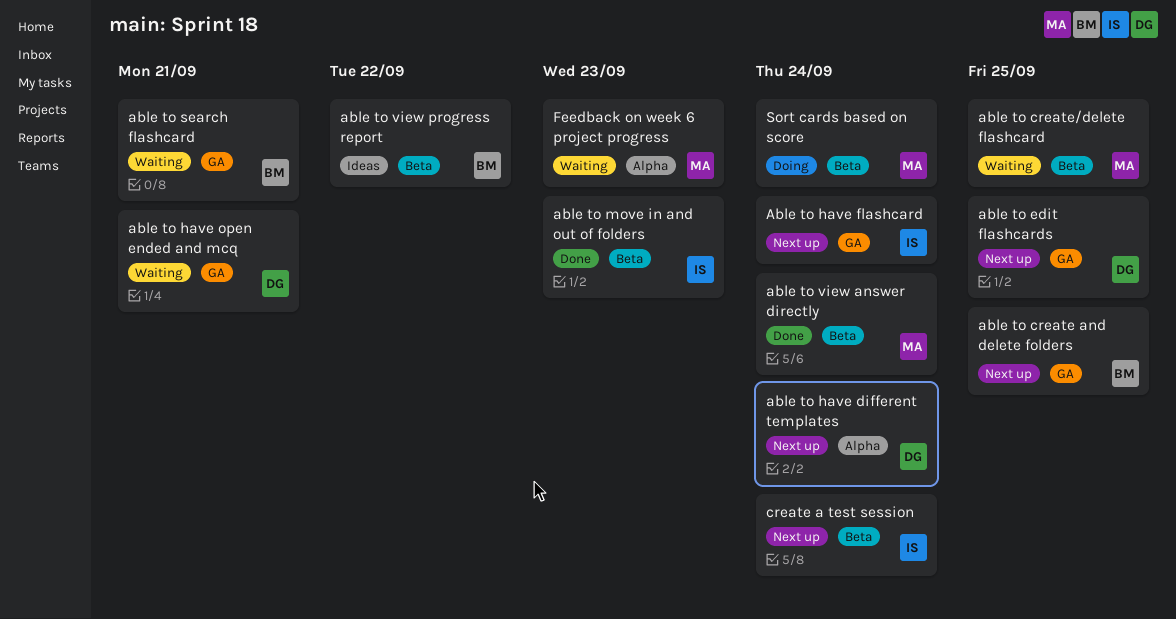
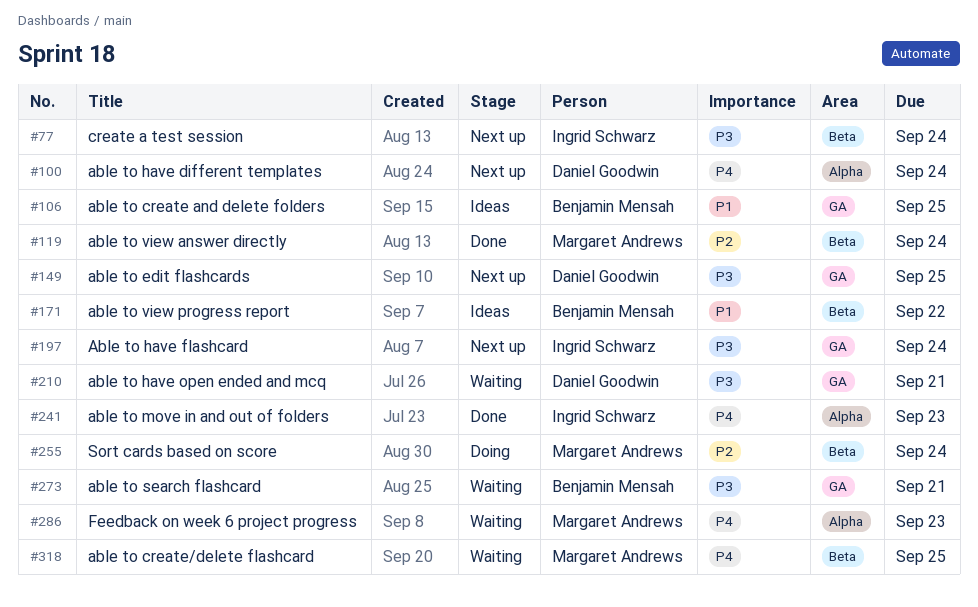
able to create and delete folders, status: Next up -> Ideas
able to move in and out of folders, label: Beta -> Alpha

